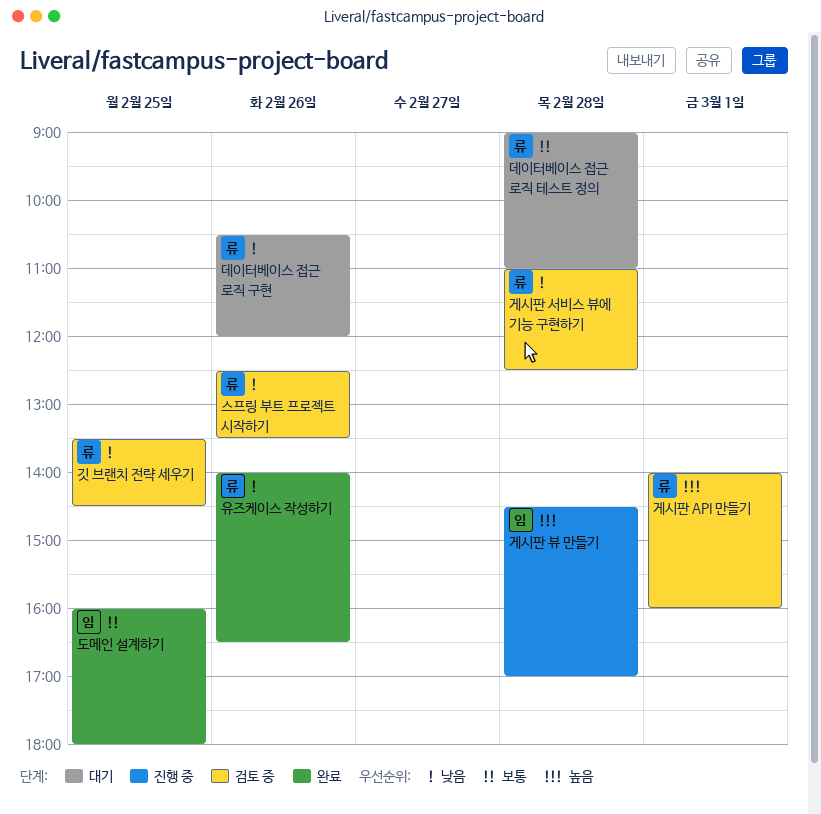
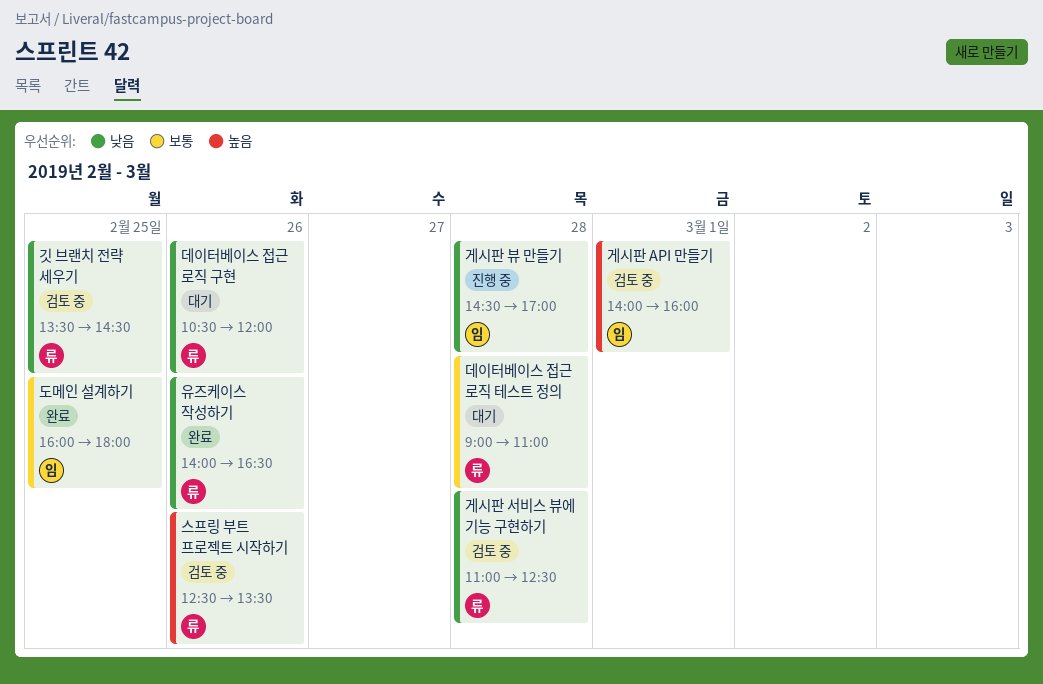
게시판 API 만들기, owner: 류 -> 임
게시판 뷰 만들기, priority: 높음 -> 낮음
스프링 부트 프로젝트 시작하기, priority: 낮음 -> 높음

